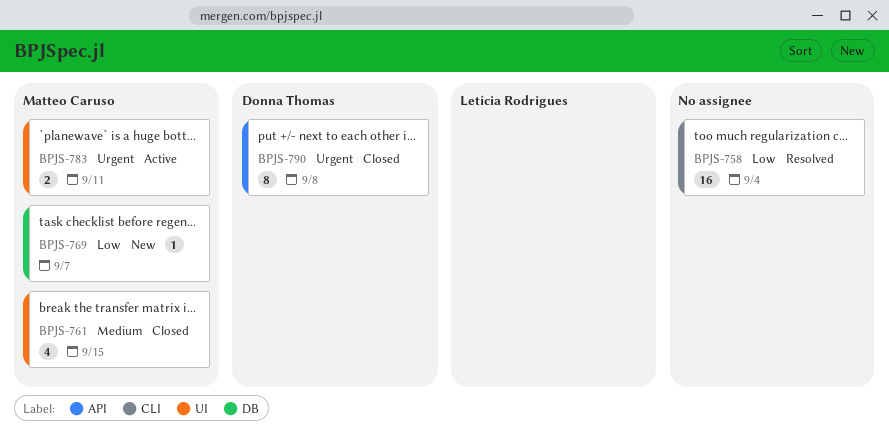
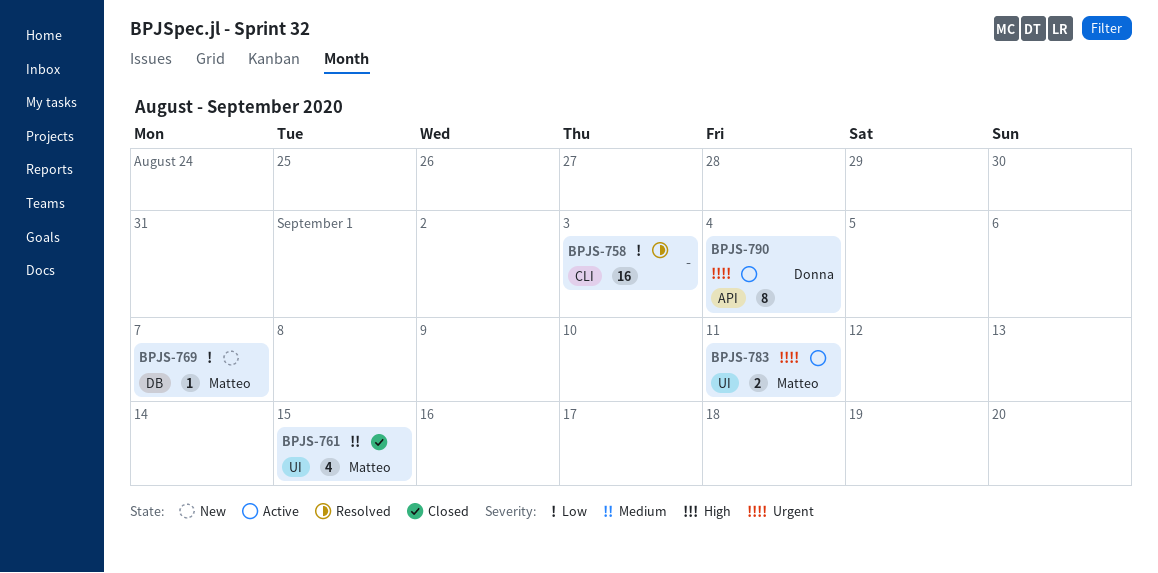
BPJS-758, due: Sep 4 -> Sep 3
BPJS-790, status: Closed -> Active
BPJS-790, due: Sep 8 -> Sep 4

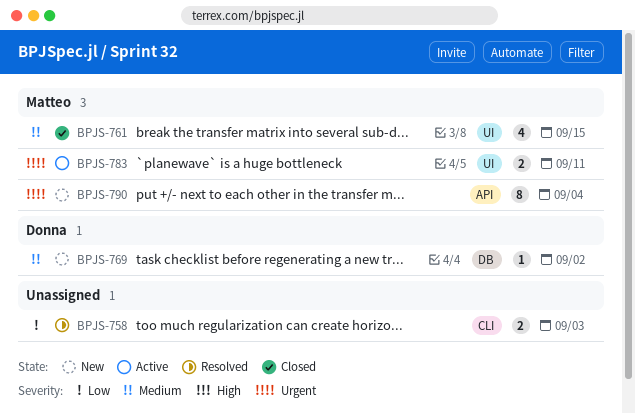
BPJS-758, estimate: 16 -> 2
BPJS-769, owner: Matteo -> Donna
BPJS-769, priority: Low -> Medium
BPJS-769, due: Sep 7 -> Sep 2
BPJS-790, status: Active -> New
BPJS-790, owner: Donna -> Matteo

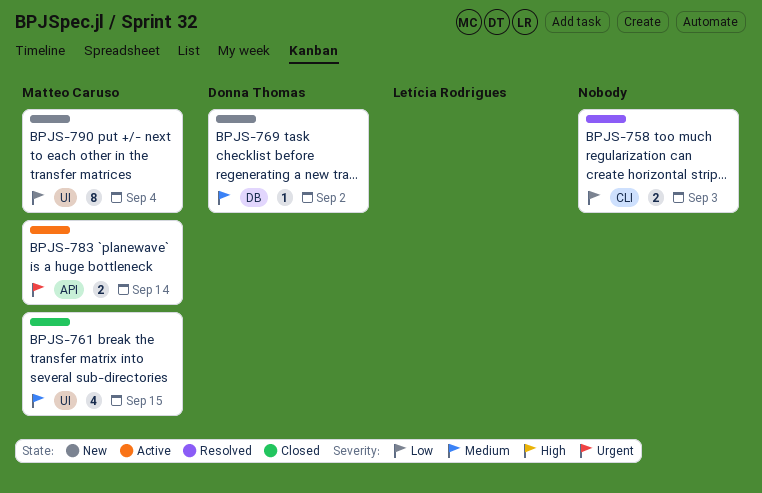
BPJS-783, label: UI -> API
BPJS-783, due: Sep 11 -> Sep 14
BPJS-790, priority: Urgent -> Low
BPJS-790, label: API -> UI

